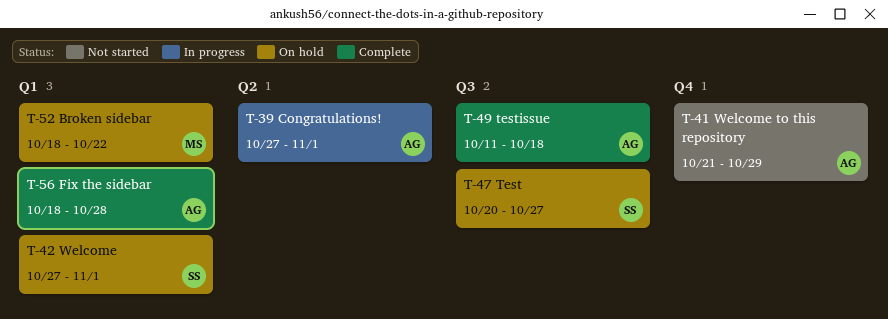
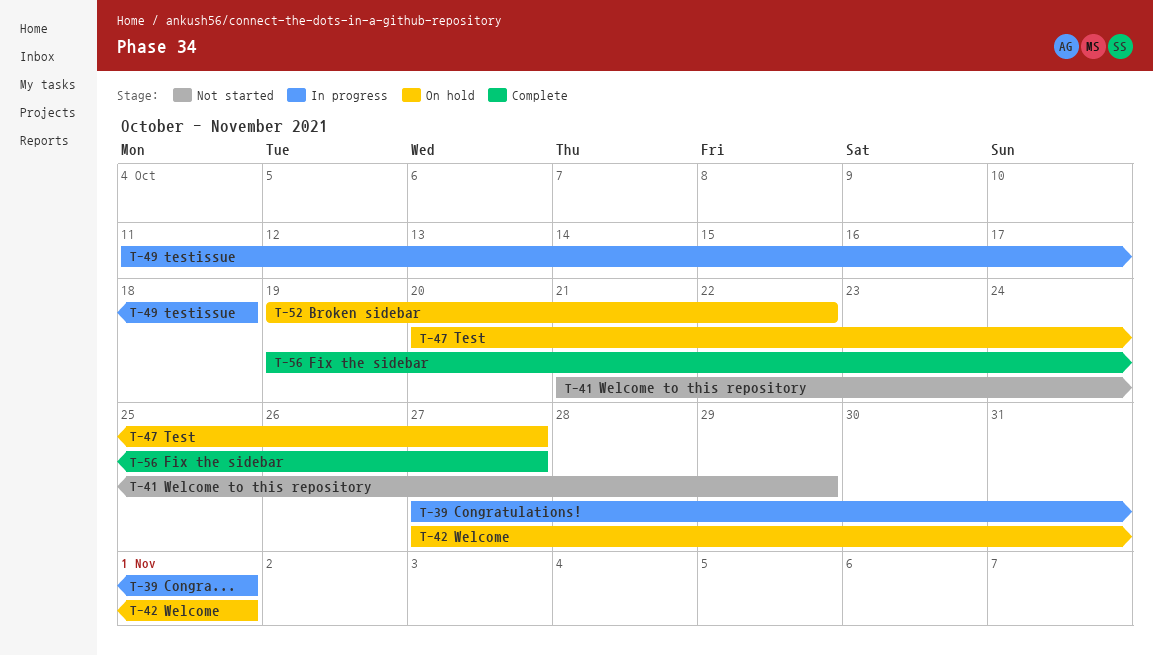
T-49, status: Complete -> In progress
T-52, start: Oct 18 -> Oct 19
T-56, start: Oct 18 -> Oct 19
T-56, due: Oct 28 -> Oct 27

